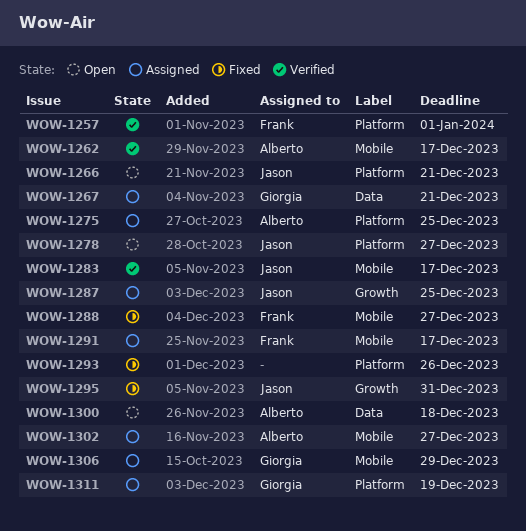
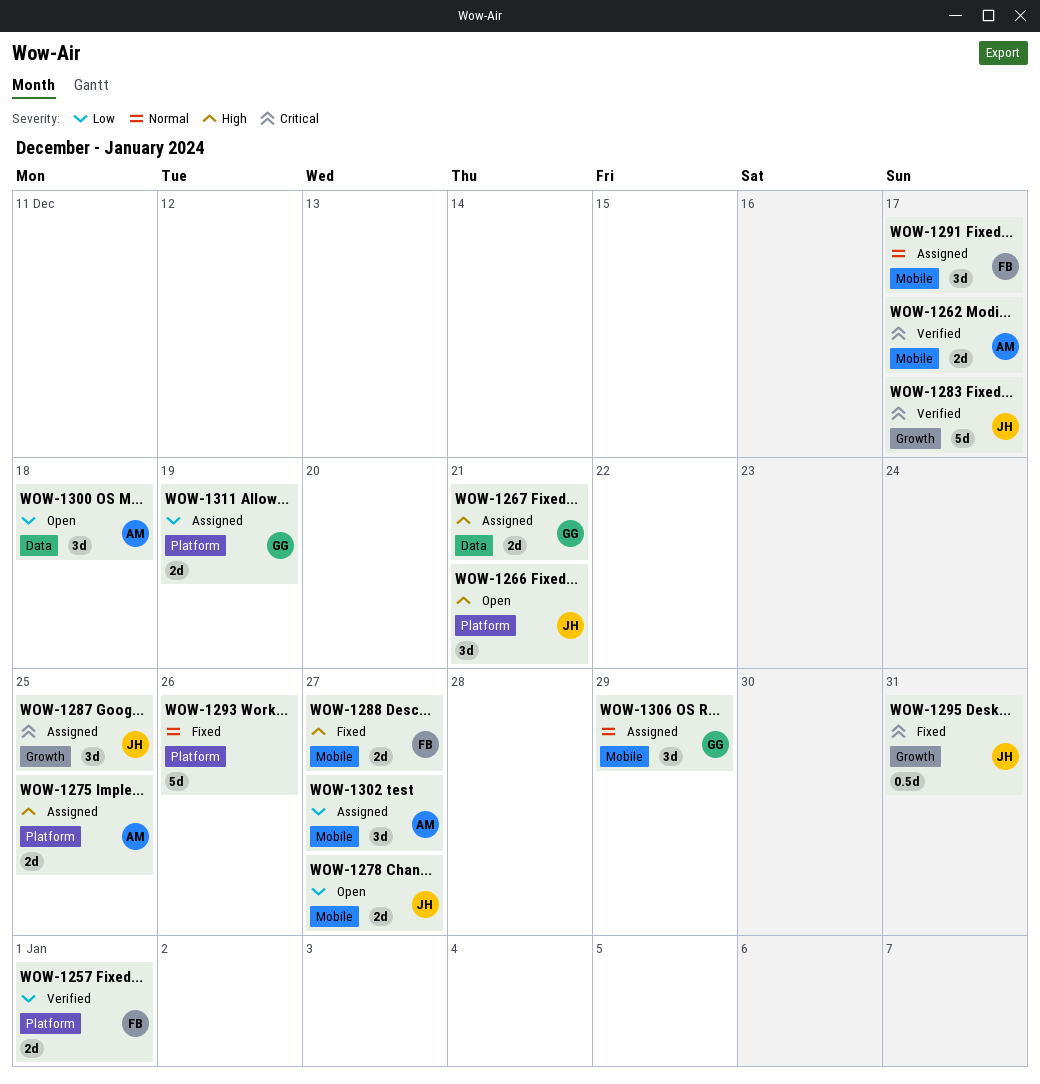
WOW-1278, label: Platform -> Mobile
WOW-1283, label: Mobile -> Growth

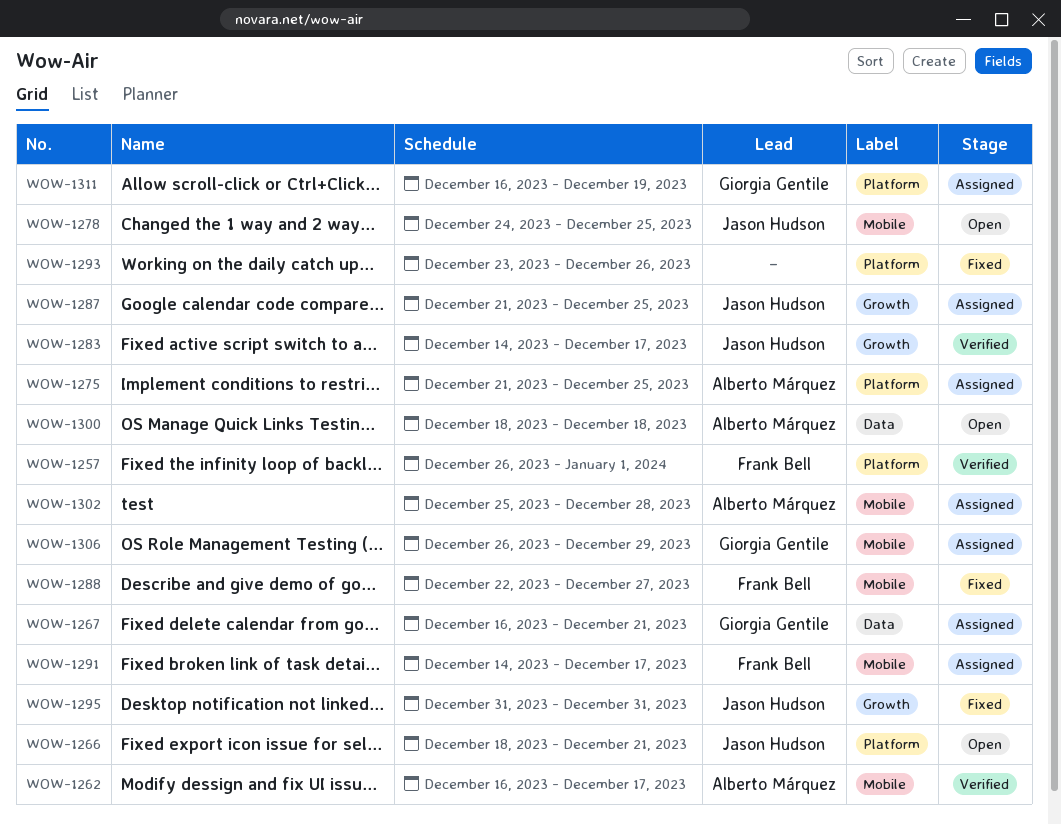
WOW-1278, due: Dec 27 -> Dec 25
WOW-1302, due: Dec 27 -> Dec 28

